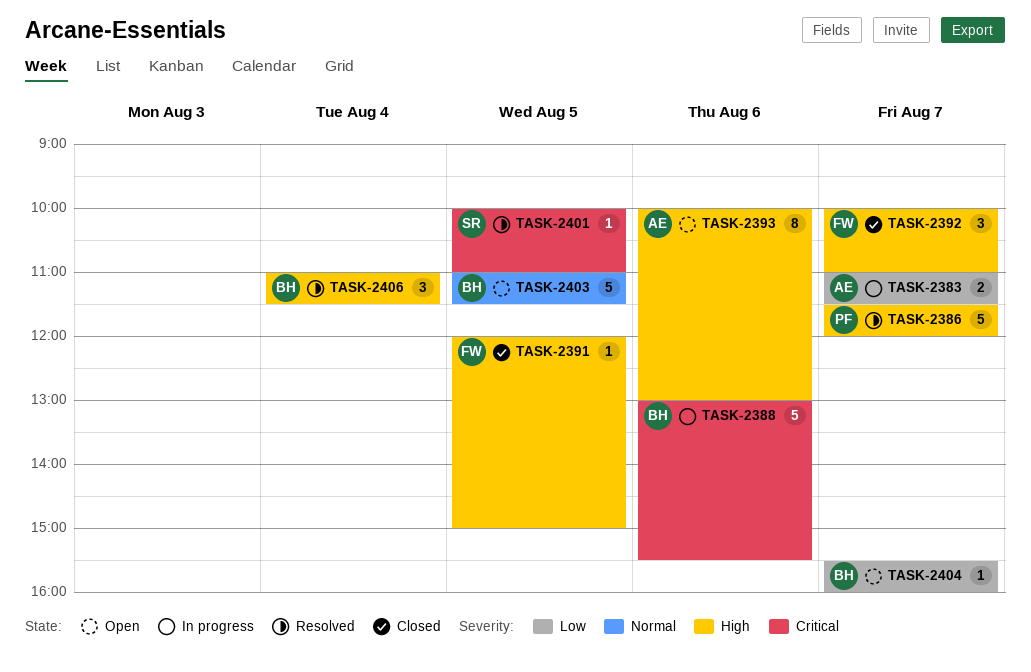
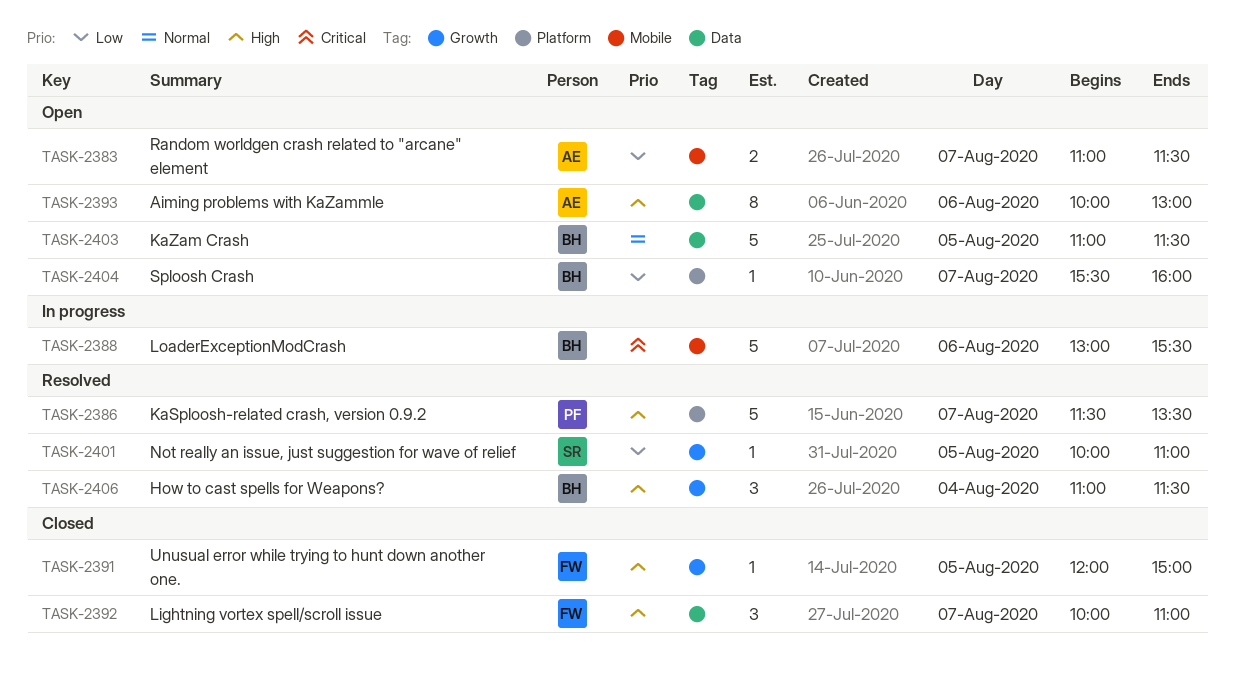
TASK-2383, status: In progress -> Open
TASK-2386, ends: 12:00 -> 13:30
TASK-2401, priority: Critical -> Low

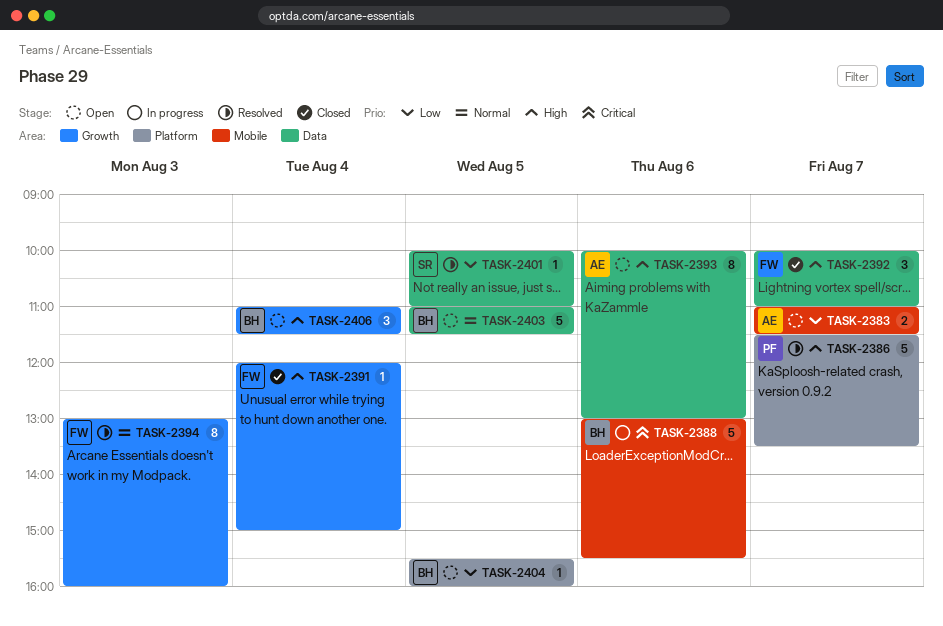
TASK-2391, day: Aug 5 -> Aug 4
TASK-2394: none -> present
TASK-2401, label: Growth -> Data
TASK-2404, day: Aug 7 -> Aug 5
TASK-2406, status: Resolved -> Open

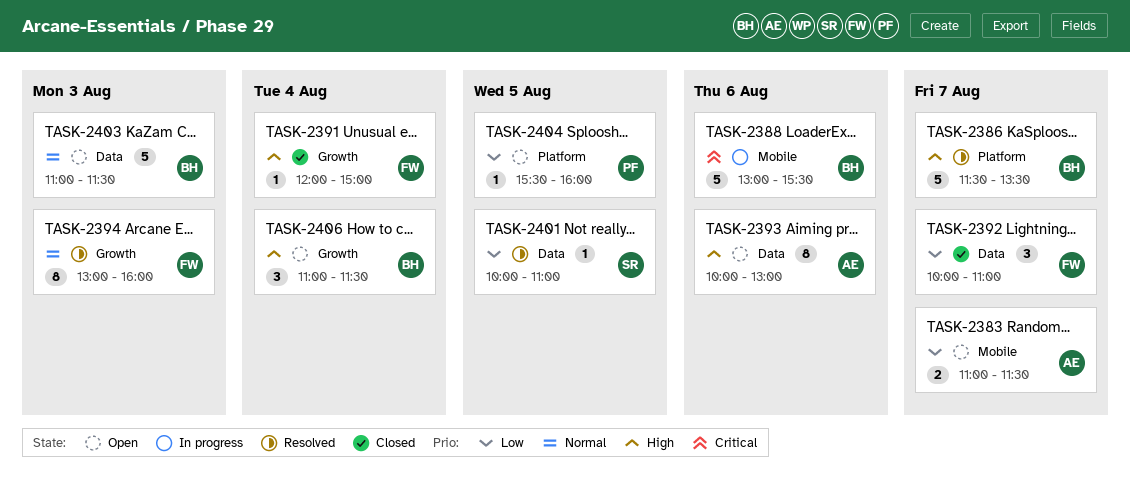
TASK-2386, owner: PF -> BH
TASK-2392, priority: High -> Low
TASK-2403, day: Aug 5 -> Aug 3
TASK-2404, owner: BH -> PF

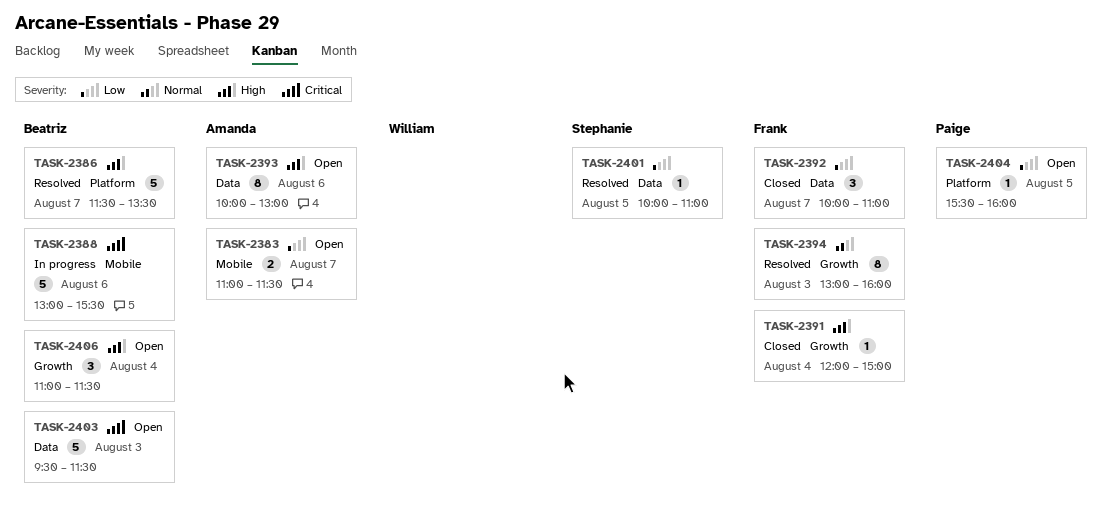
TASK-2403, priority: Normal -> Critical
TASK-2403, begins: 11:00 -> 09:30

